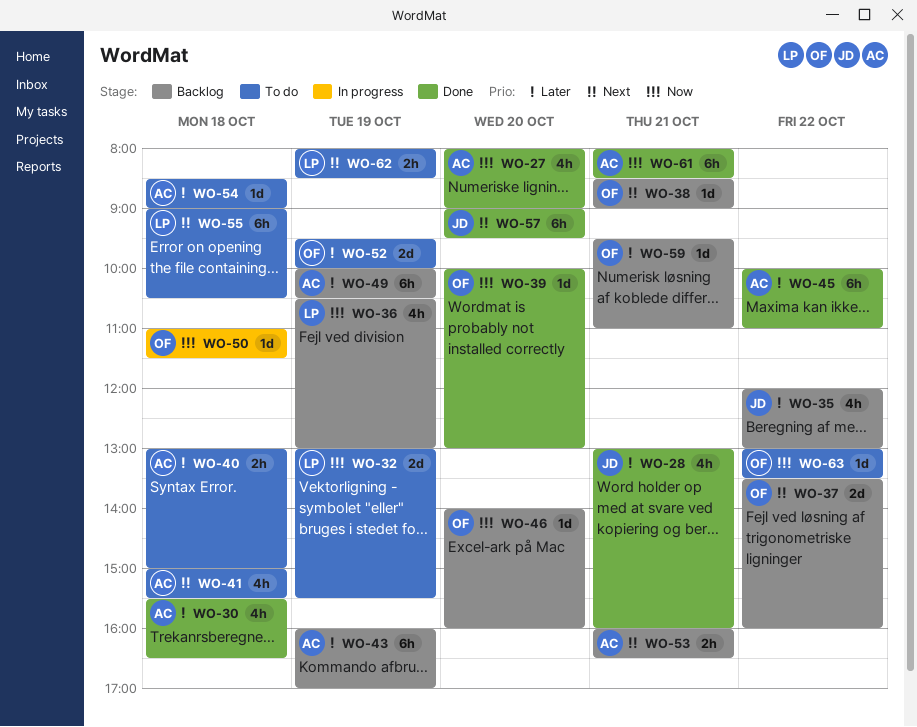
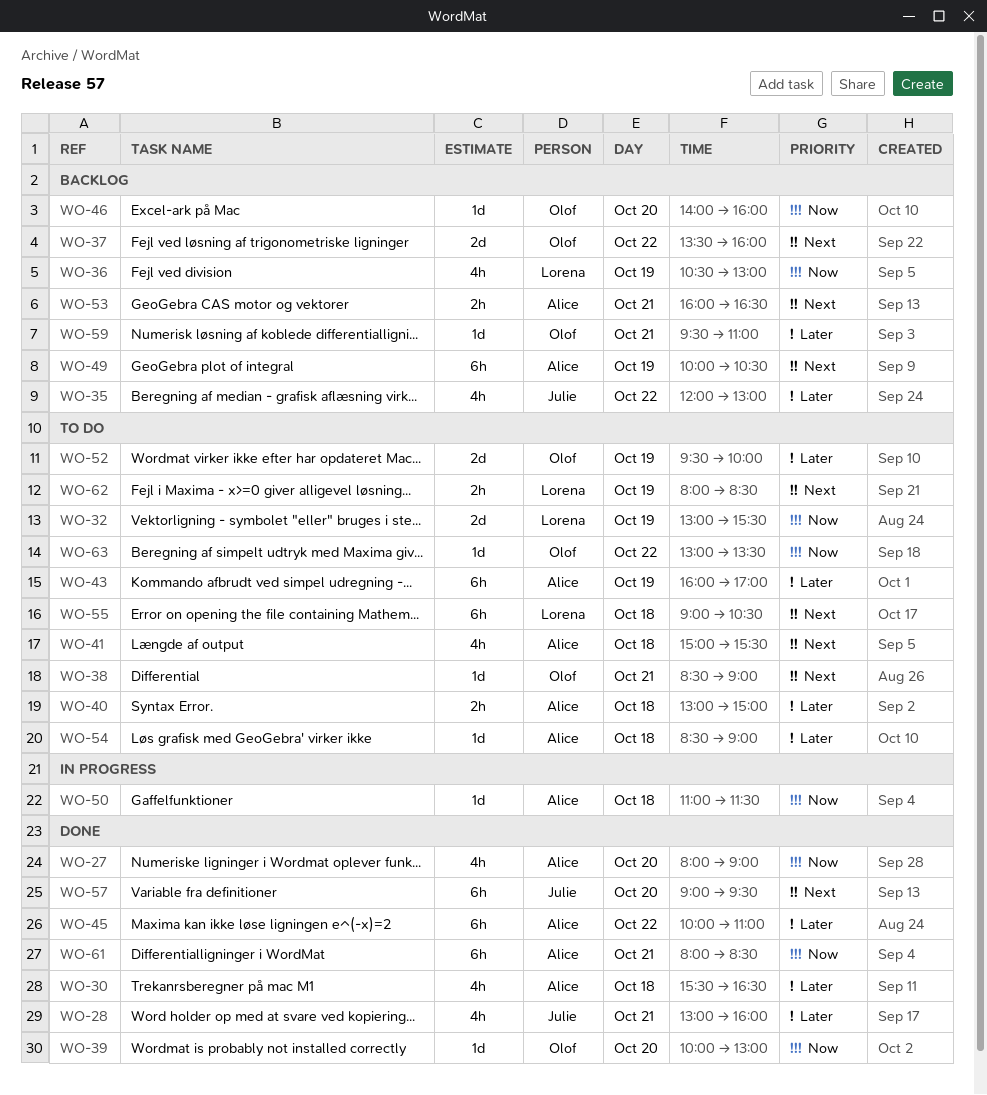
WO-38, status: Backlog -> To do
WO-43, status: Backlog -> To do
WO-49, priority: Later -> Next
WO-50, owner: Olof -> Alice

